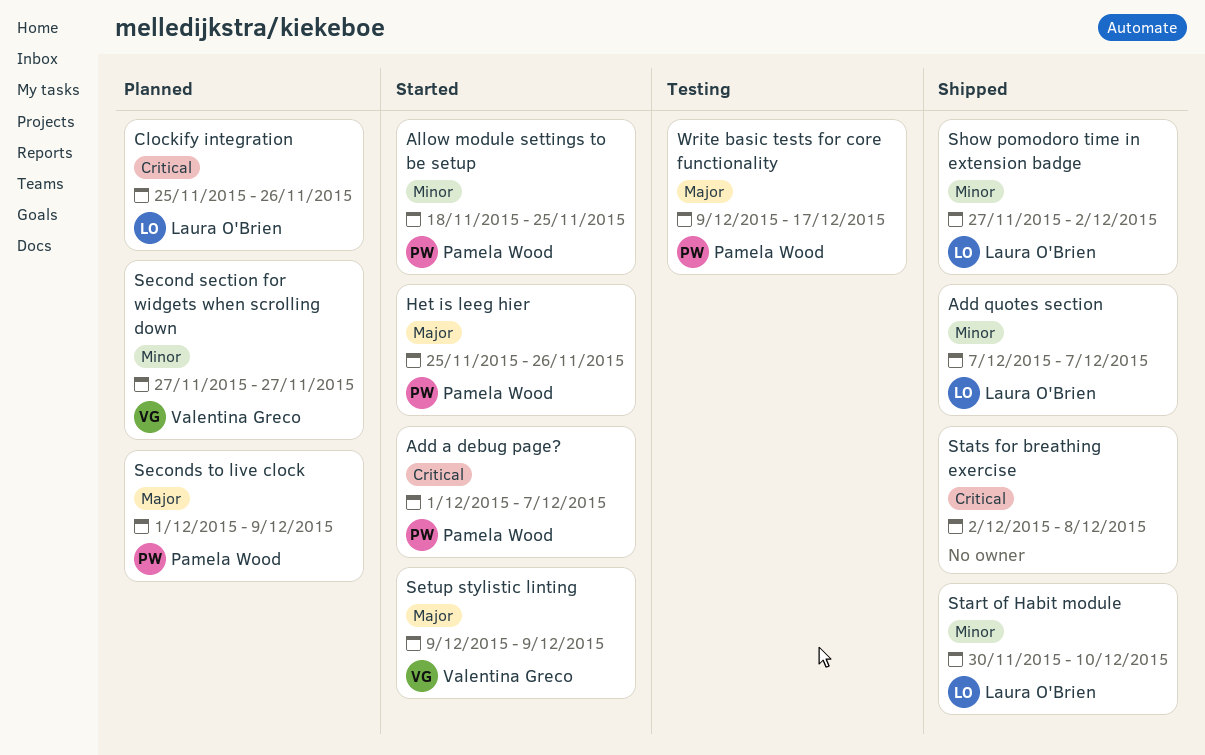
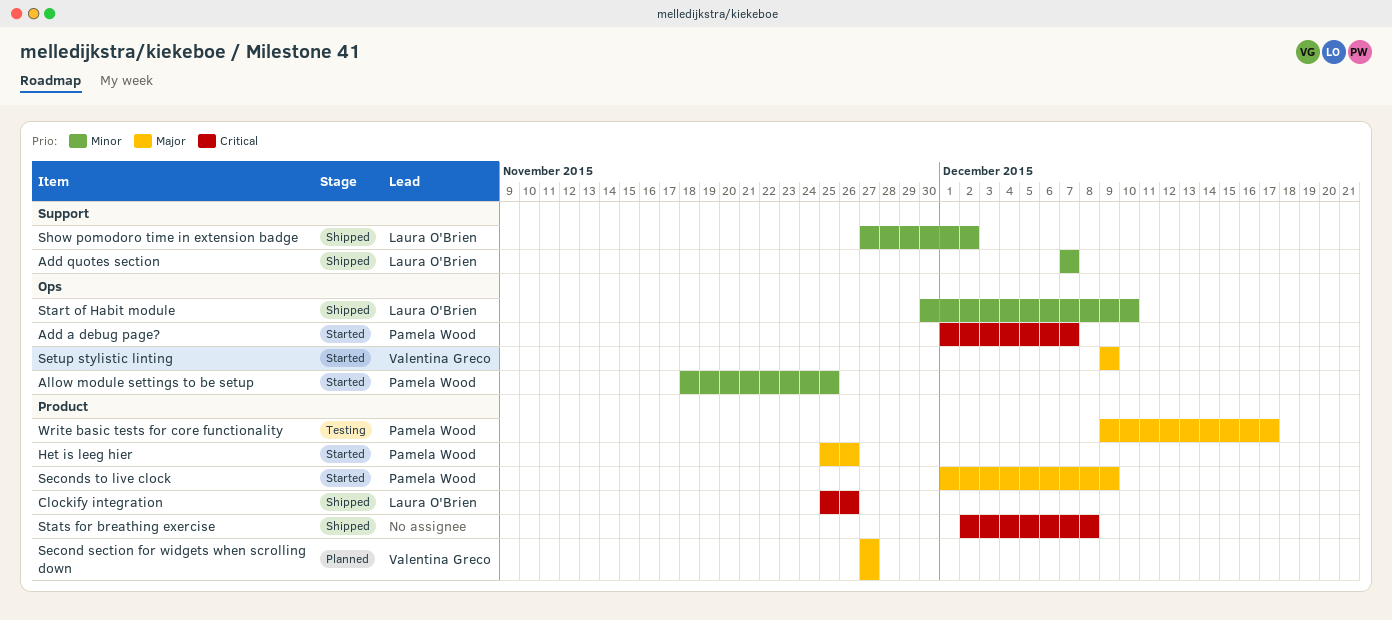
Clockify integration, status: Planned -> Shipped
Second section for widgets when scrolling down, priority: Minor -> Major
Seconds to live clock, status: Planned -> Started

